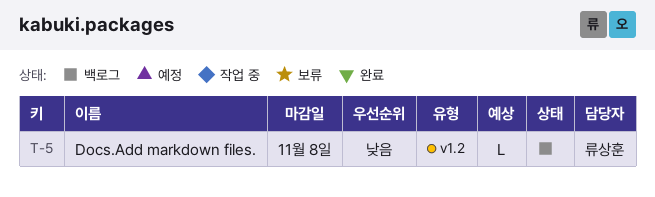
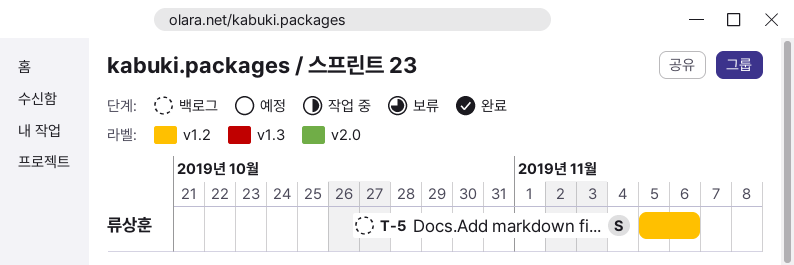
T-5, estimate: L -> S
T-5, due: Nov 8 -> Nov 6

